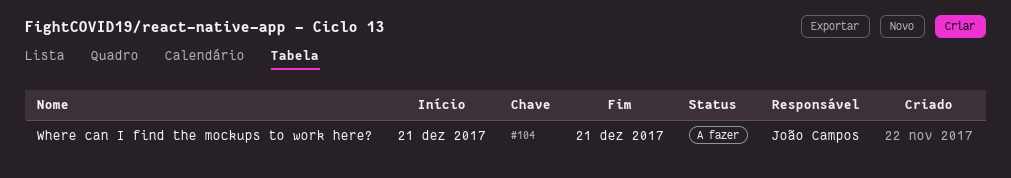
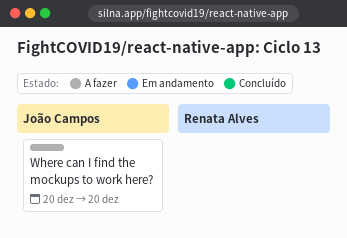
Where can I find the mockups to work here?, start: Dec 21 -> Dec 20
Where can I find the mockups to work here?, due: Dec 21 -> Dec 20

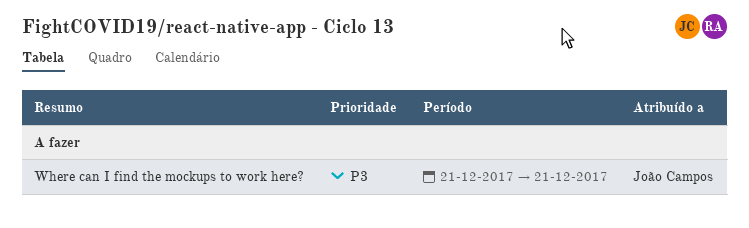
Where can I find the mockups to work here?, start: Dec 20 -> Dec 21
Where can I find the mockups to work here?, due: Dec 20 -> Dec 21

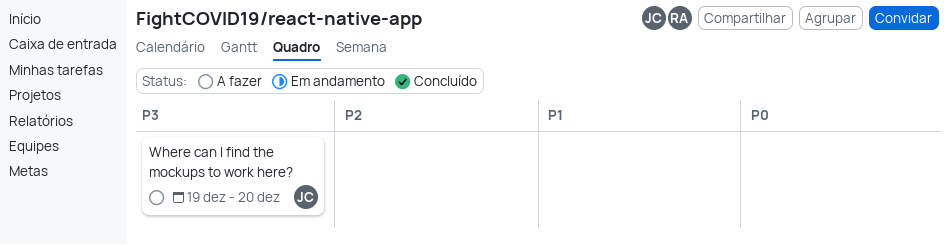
Where can I find the mockups to work here?, start: Dec 21 -> Dec 19
Where can I find the mockups to work here?, due: Dec 21 -> Dec 20

